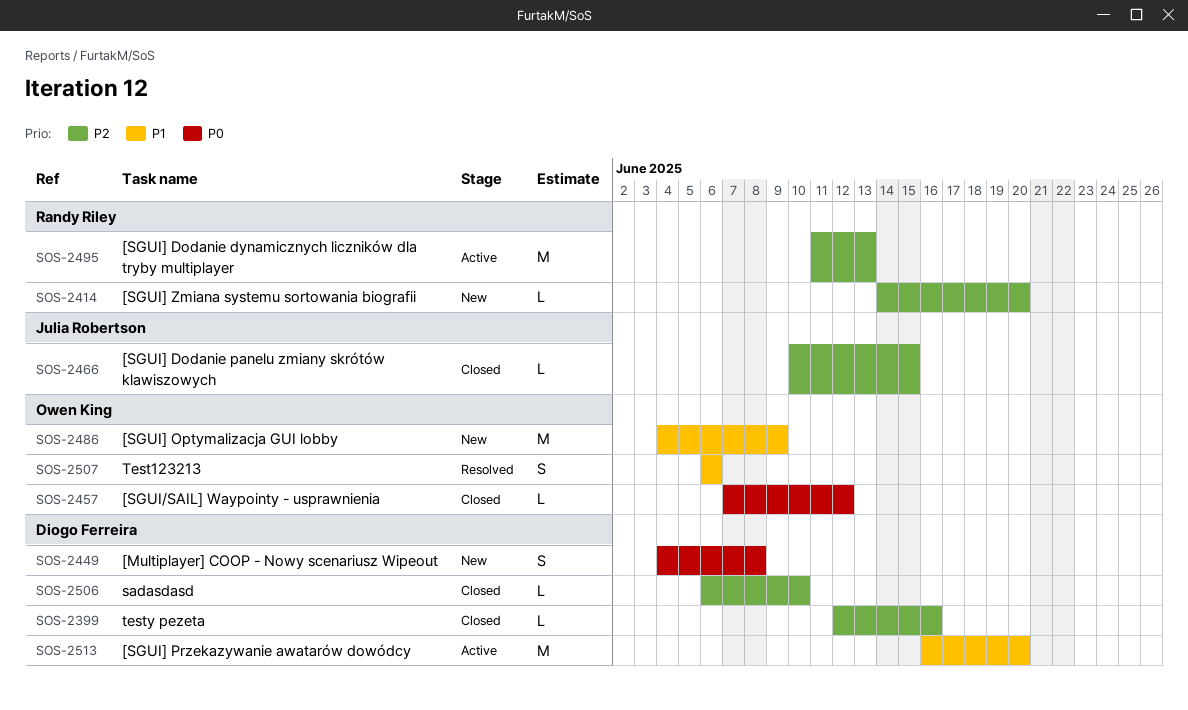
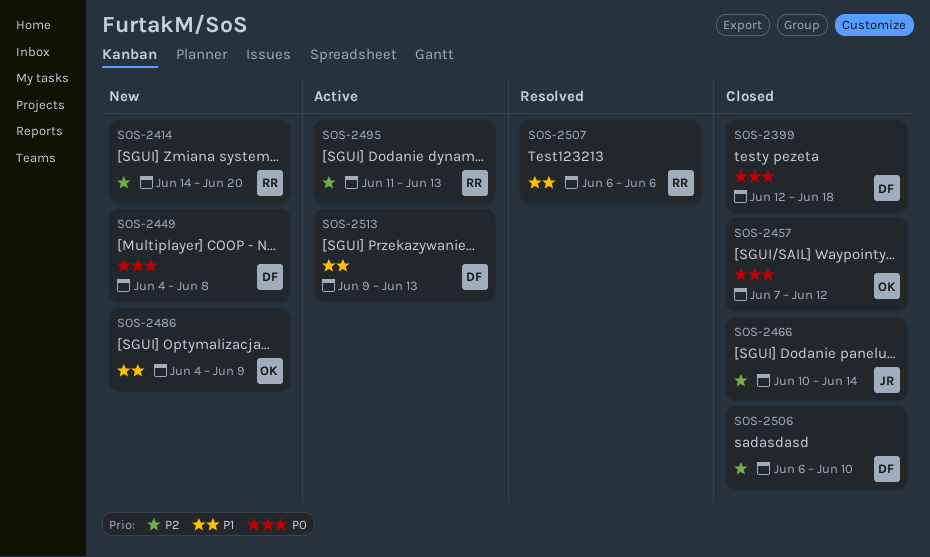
SOS-2399, priority: P2 -> P0
SOS-2399, due: Jun 16 -> Jun 18
SOS-2466, due: Jun 15 -> Jun 14
SOS-2507, owner: Owen King -> Randy Riley
SOS-2513, start: Jun 16 -> Jun 9
SOS-2513, due: Jun 20 -> Jun 13

